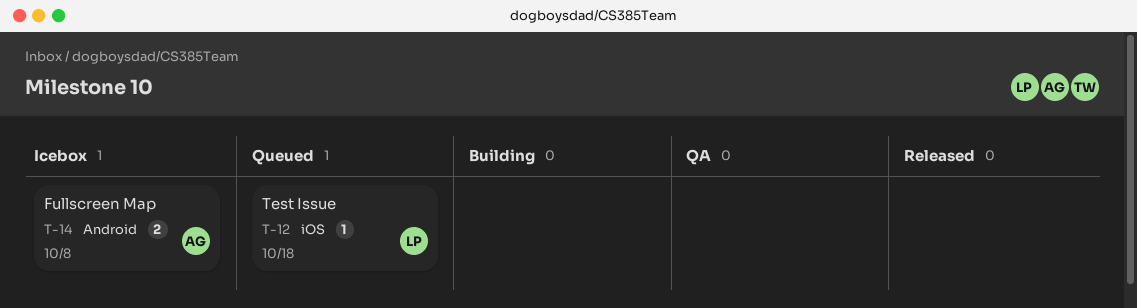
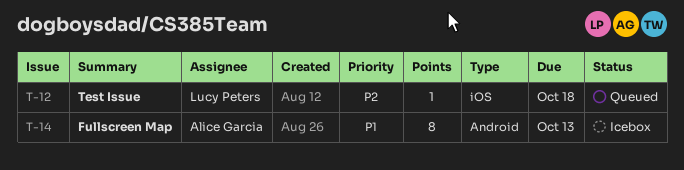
T-14, estimate: 2 -> 8
T-14, due: Oct 8 -> Oct 13

